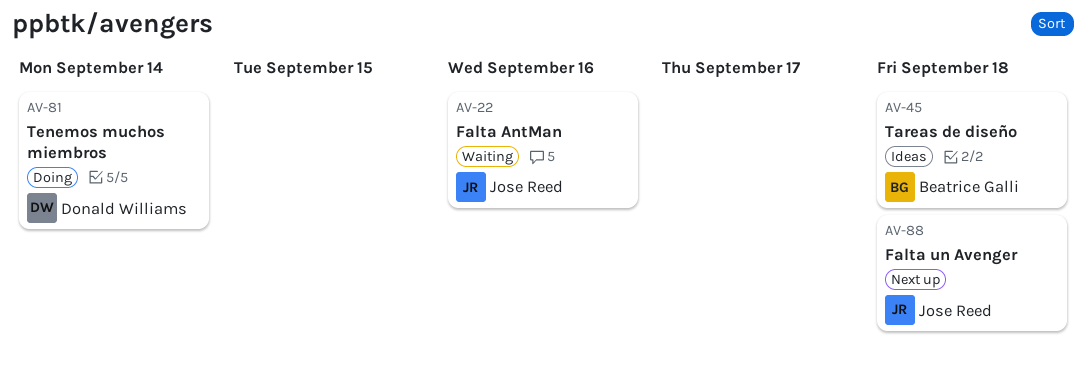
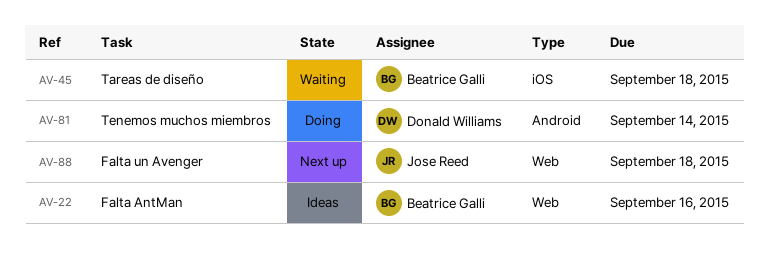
AV-22, status: Waiting -> Ideas
AV-22, owner: Jose Reed -> Beatrice Galli
AV-45, status: Ideas -> Waiting

